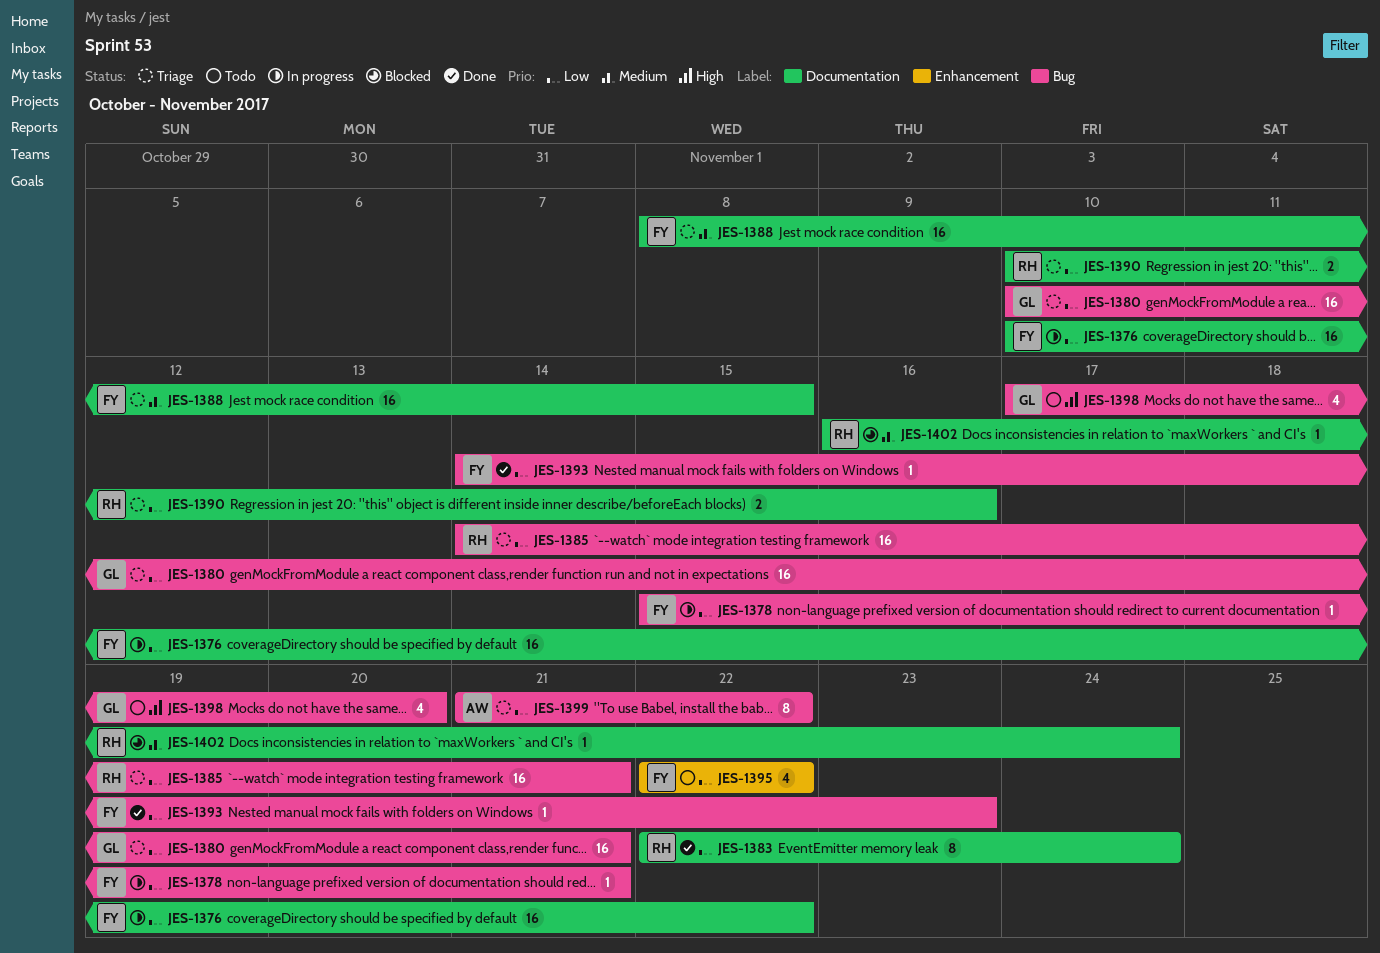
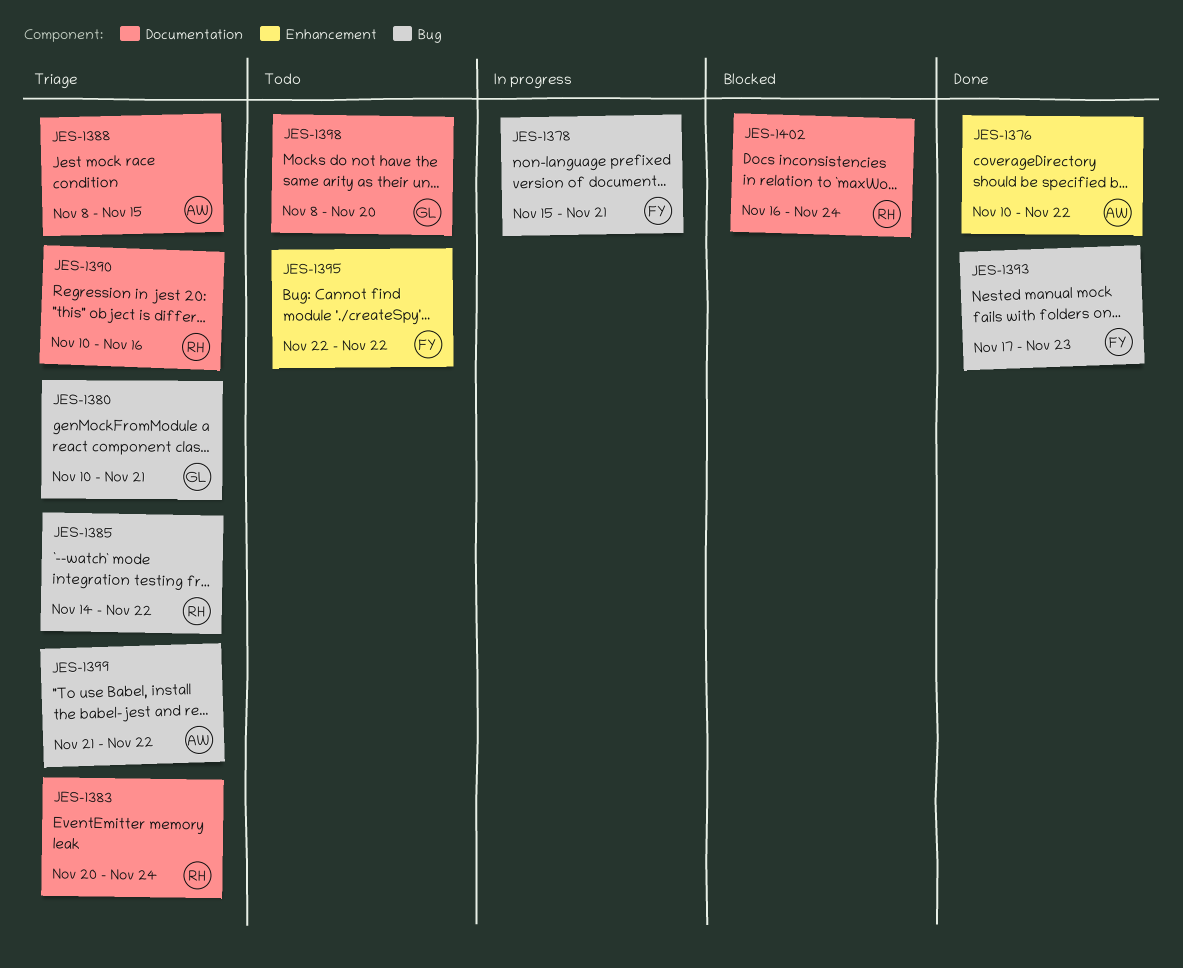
JES-1376, status: In progress -> Done
JES-1376, owner: FY -> AW
JES-1376, label: Documentation -> Enhancement
JES-1383, status: Done -> Triage
JES-1383, start: Nov 22 -> Nov 20
JES-1385, due: Nov 21 -> Nov 22
JES-1388, owner: FY -> AW
JES-1393, start: Nov 14 -> Nov 17
JES-1398, label: Bug -> Documentation
JES-1398, start: Nov 17 -> Nov 8

